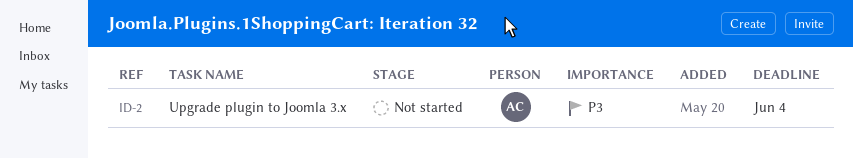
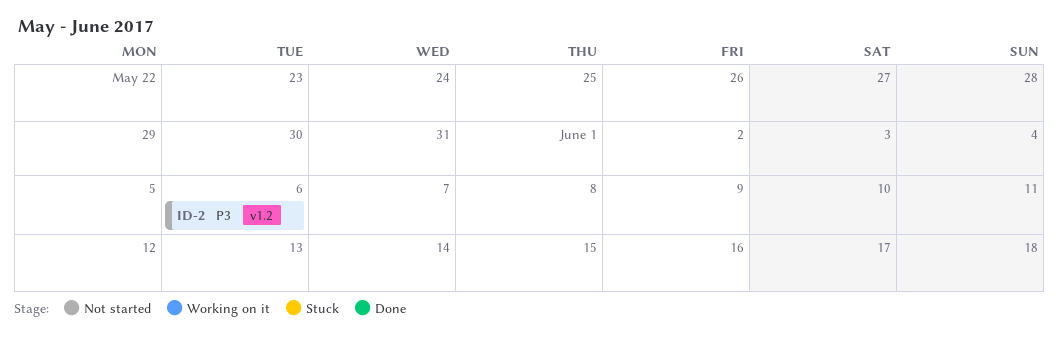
ID-2, due: Jun 4 -> Jun 6

